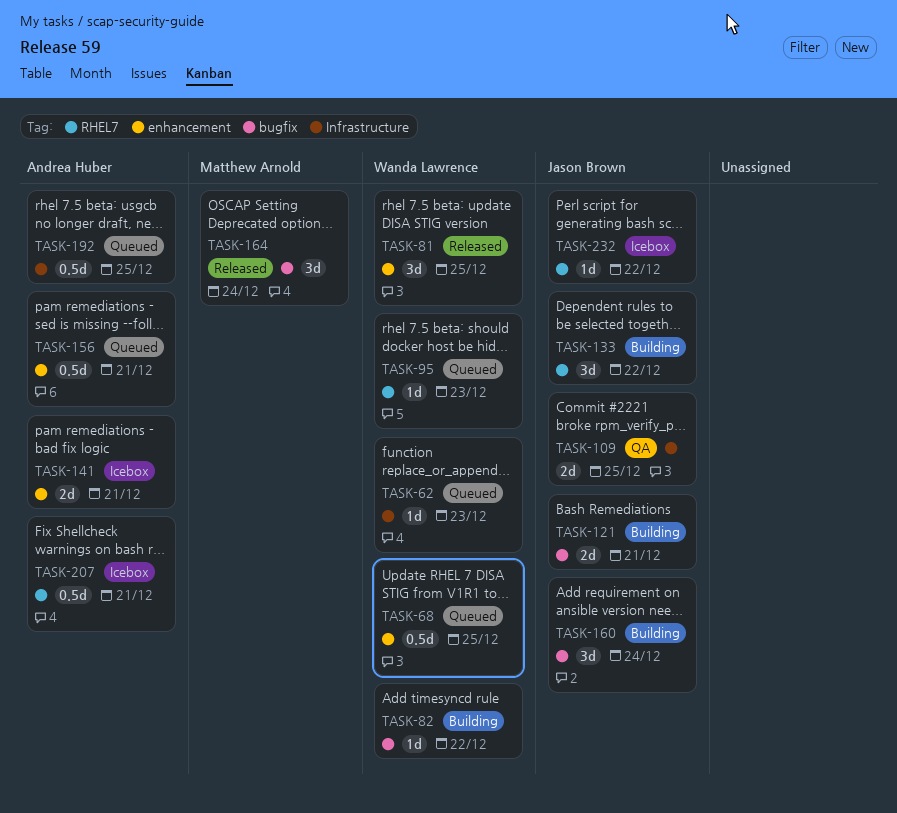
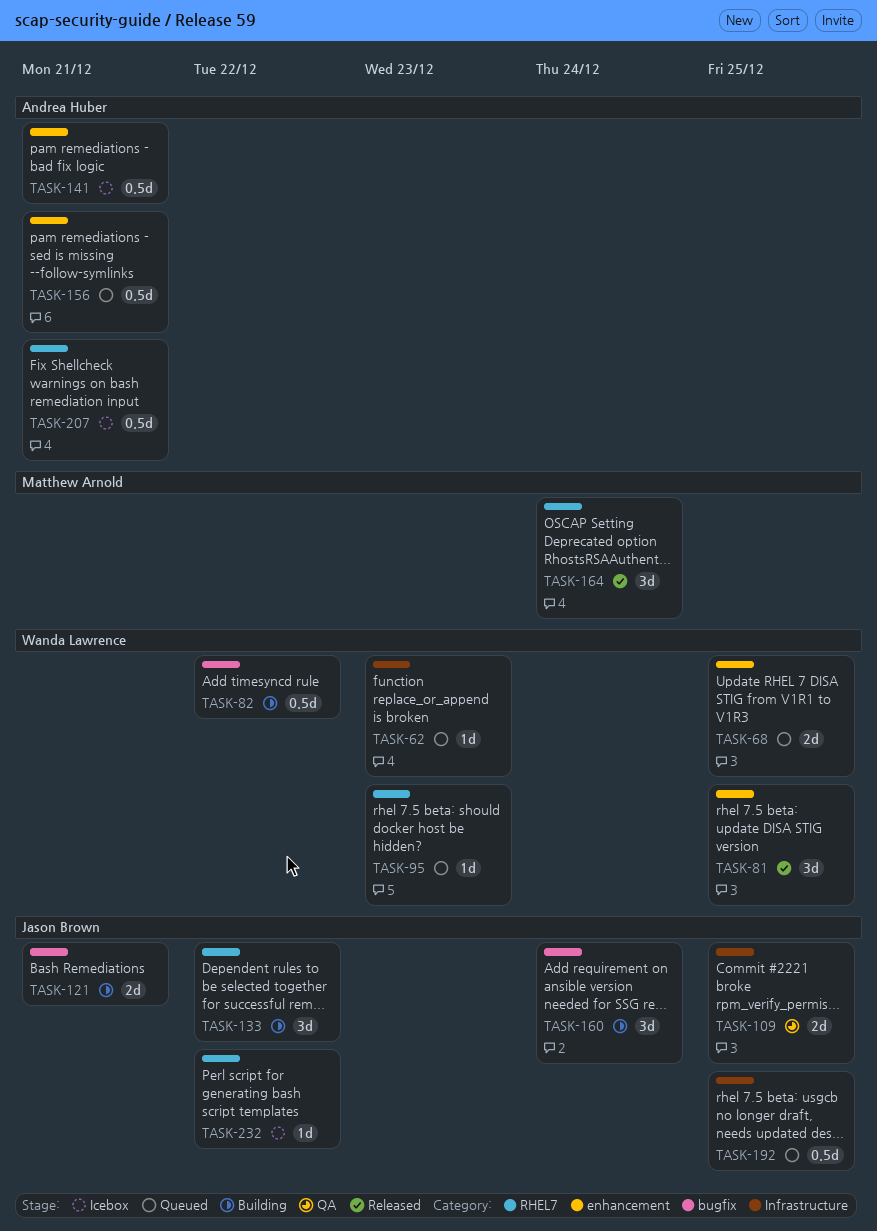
TASK-68, estimate: 0.5d -> 2d
TASK-82, estimate: 1d -> 0.5d
TASK-141, estimate: 2d -> 0.5d
TASK-164, label: bugfix -> RHEL7
TASK-192, owner: Andrea Huber -> Jason Brown

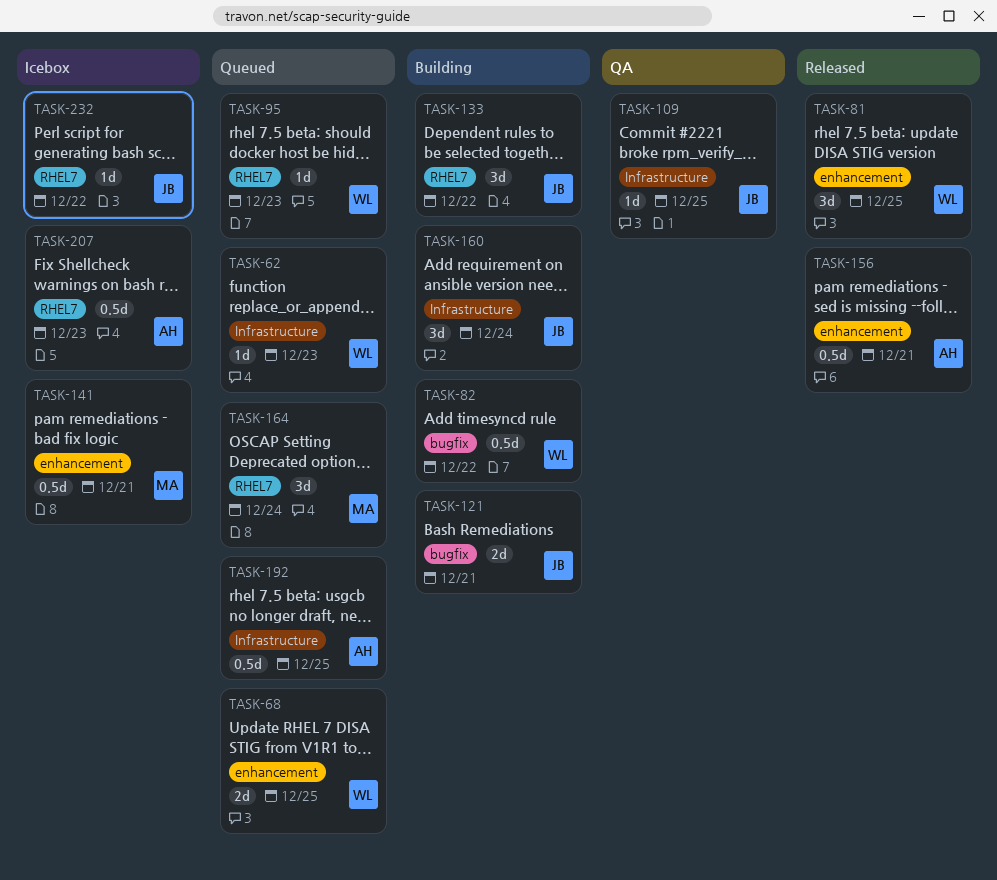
TASK-109, estimate: 2d -> 1d
TASK-141, owner: Andrea Huber -> Matthew Arnold
TASK-156, status: Queued -> Released
TASK-160, label: bugfix -> Infrastructure
TASK-164, status: Released -> Queued
TASK-192, owner: Jason Brown -> Andrea Huber
TASK-207, due: Dec 21 -> Dec 23

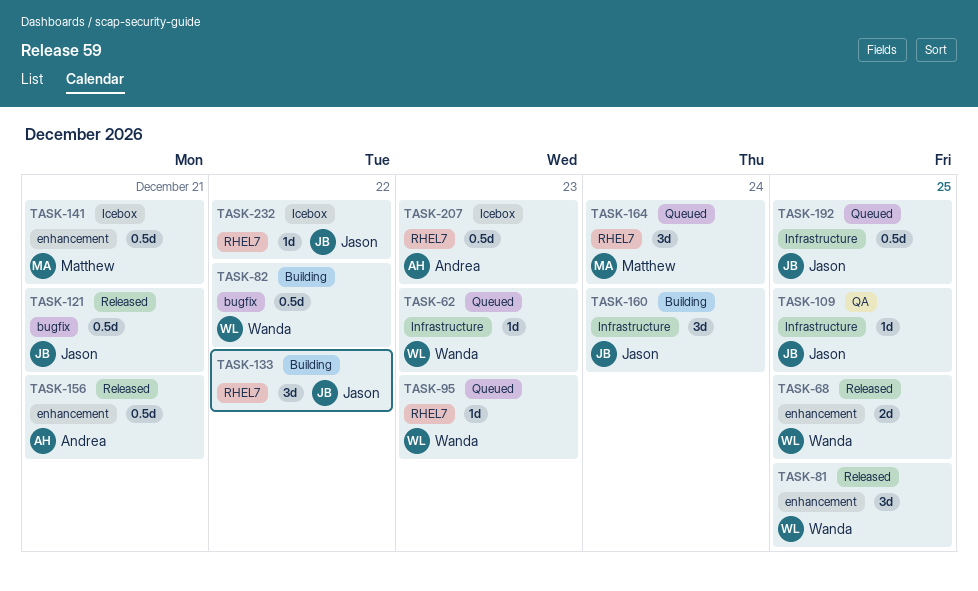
TASK-68, status: Queued -> Released
TASK-121, status: Building -> Released
TASK-121, estimate: 2d -> 0.5d
TASK-192, owner: Andrea -> Jason

